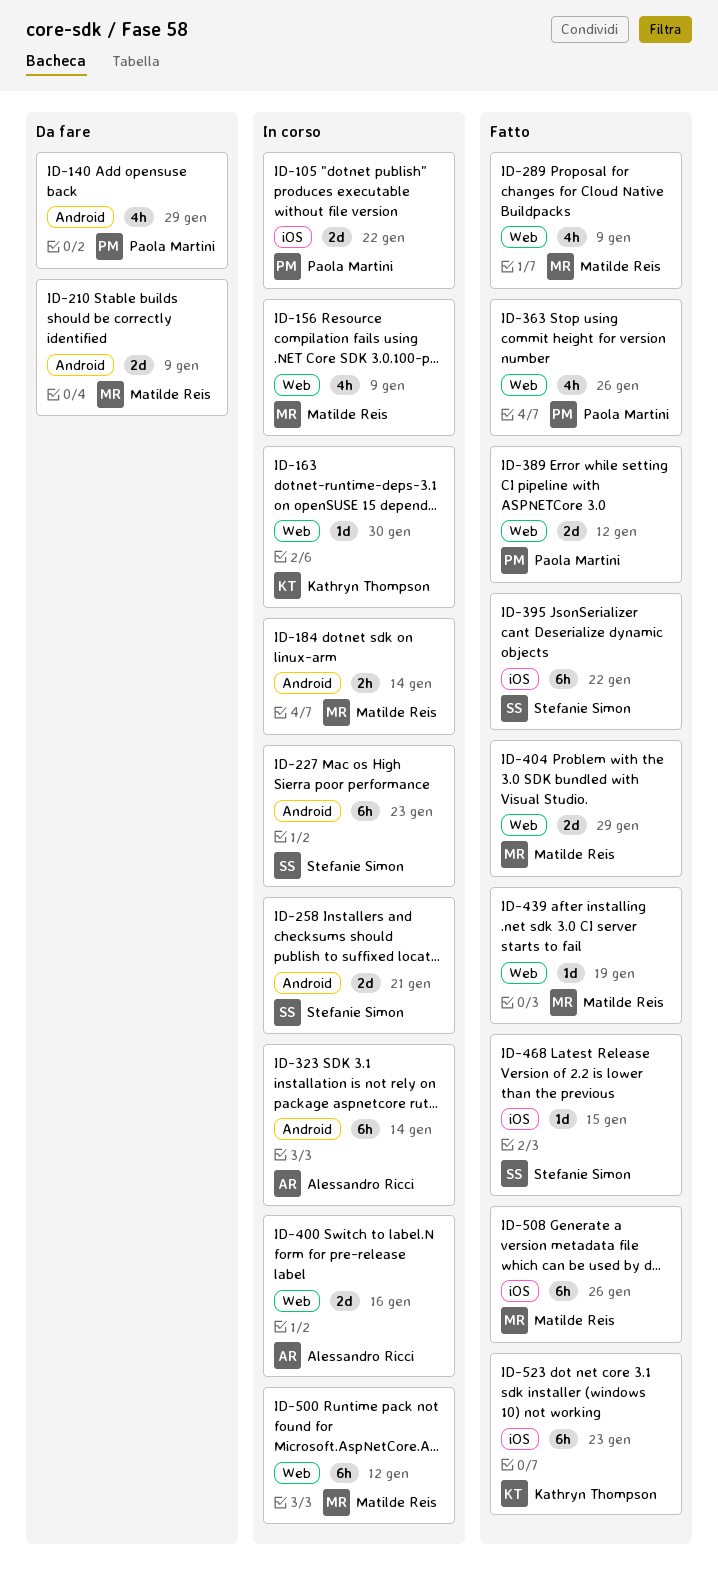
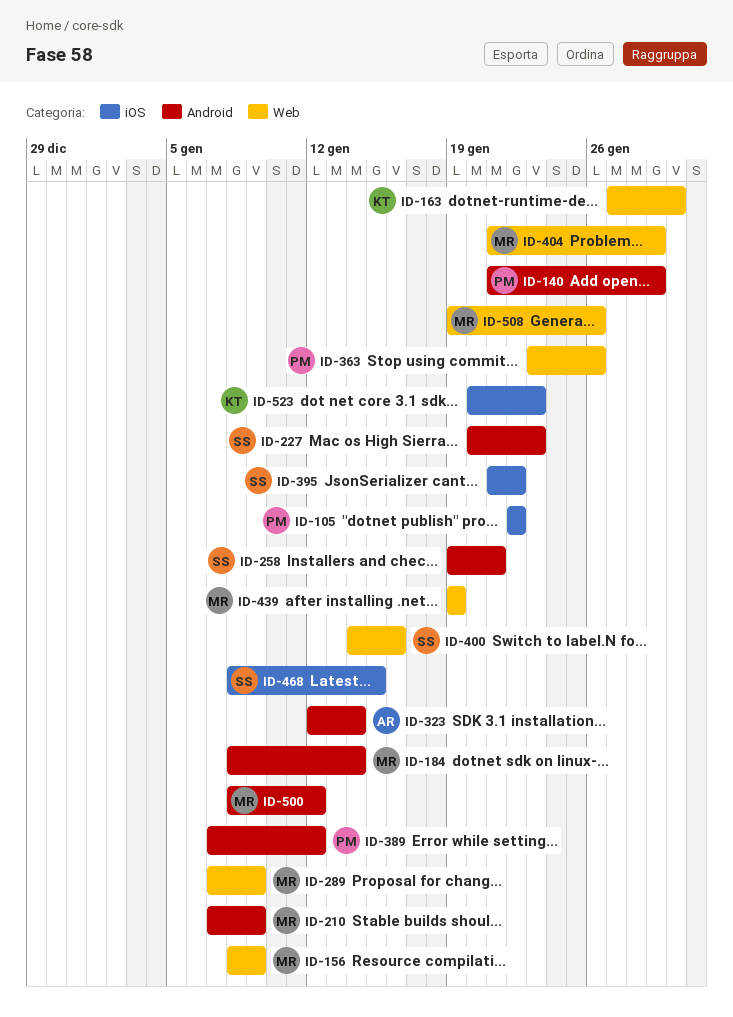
ID-389, label: Web -> Android
ID-400, owner: Alessandro Ricci -> Stefanie Simon
ID-500, label: Web -> Android
ID-508, label: iOS -> Web

